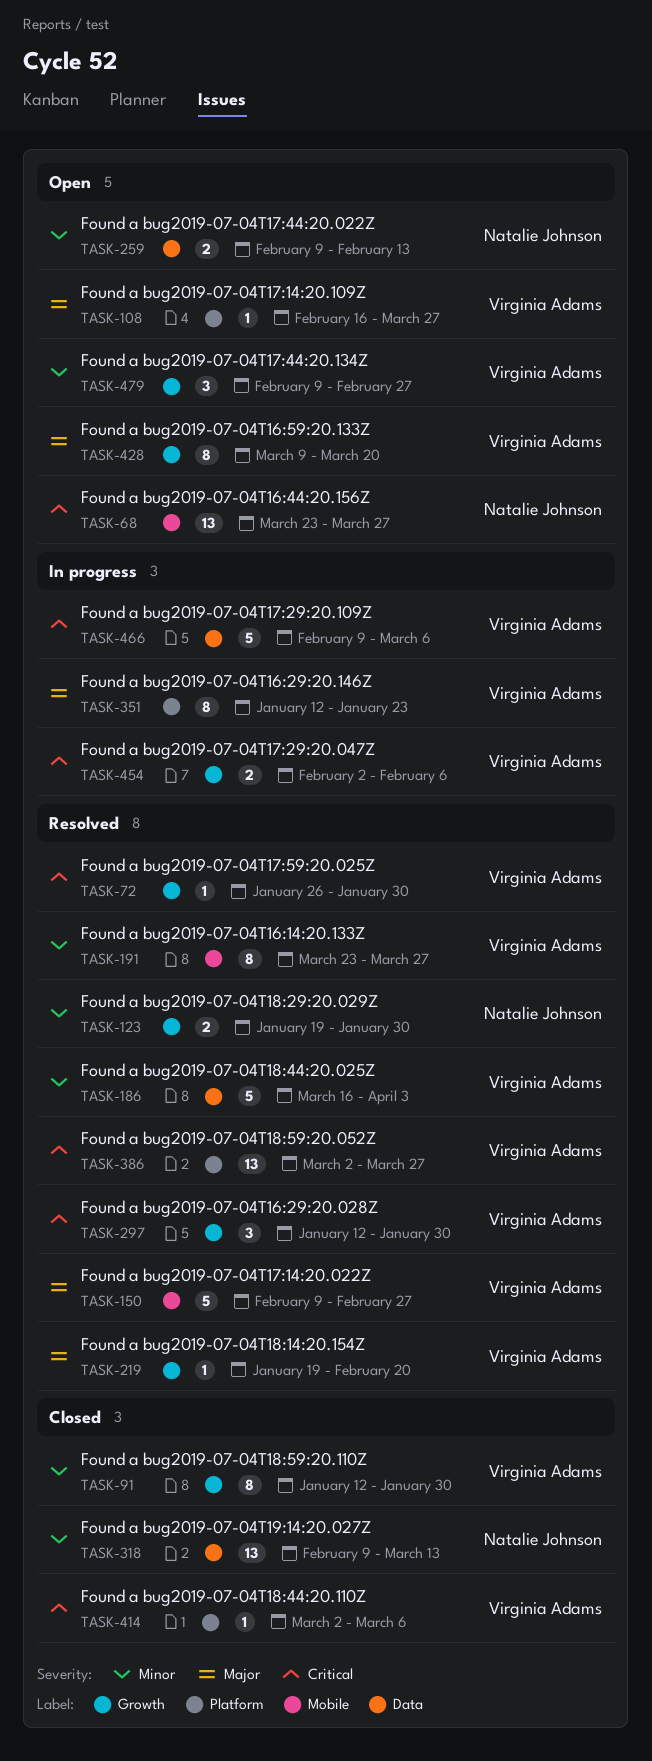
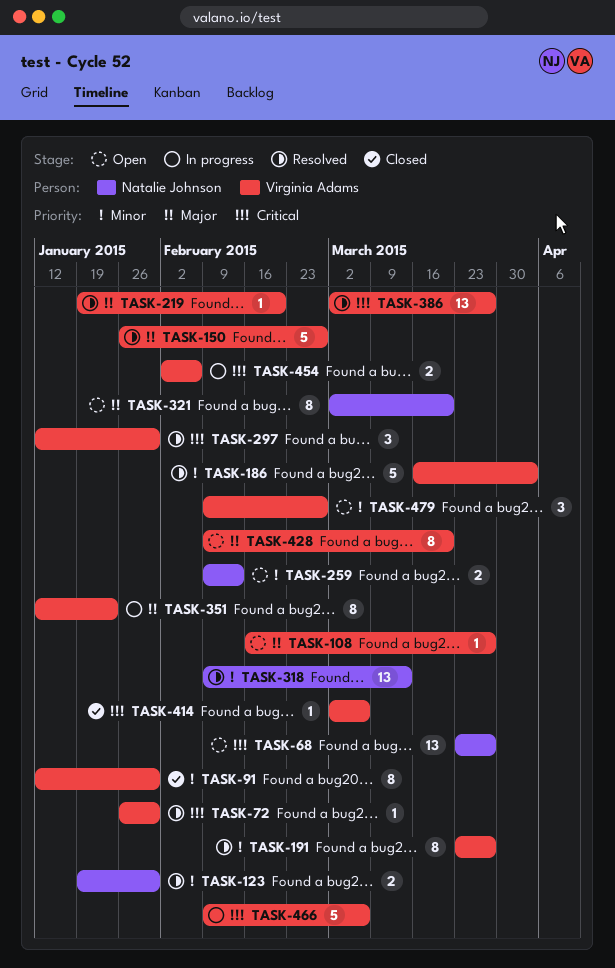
TASK-150, start: Feb 9 -> Jan 26
TASK-318, status: Closed -> Resolved
TASK-321: none -> present
TASK-428, start: Mar 9 -> Feb 9

